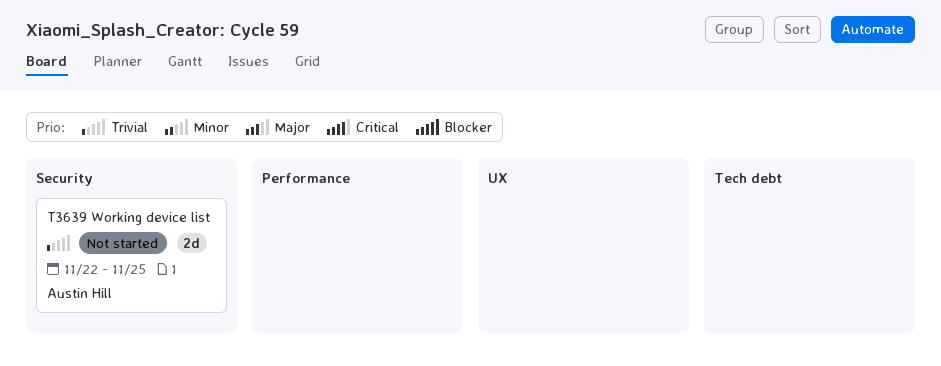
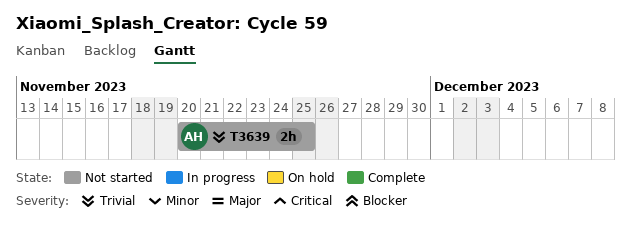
T3639, estimate: 2d -> 2h
T3639, start: Nov 22 -> Nov 20

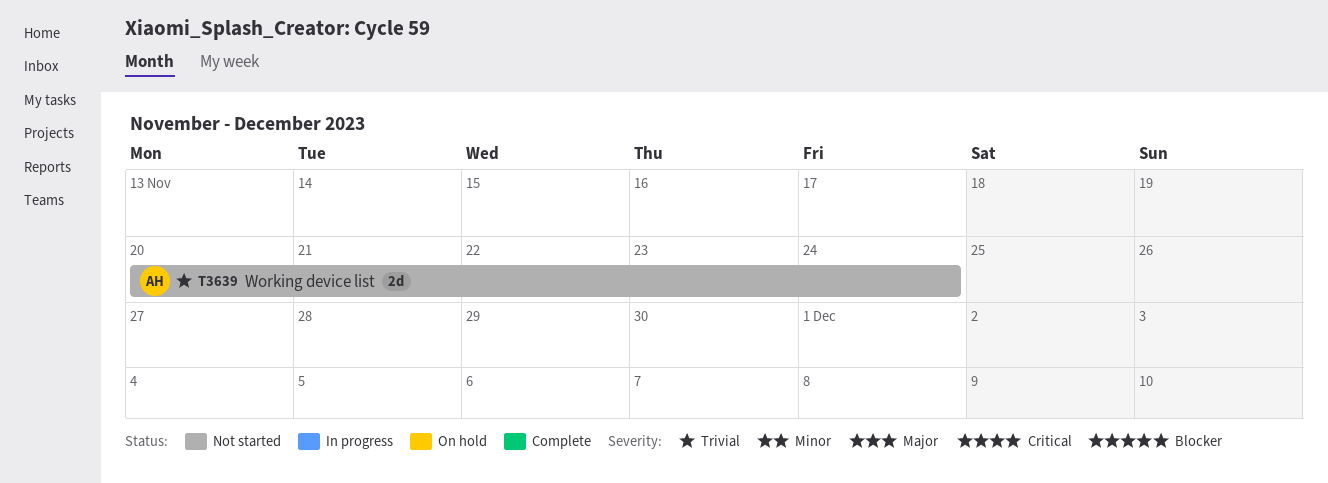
T3639, estimate: 2h -> 2d
T3639, due: Nov 25 -> Nov 24

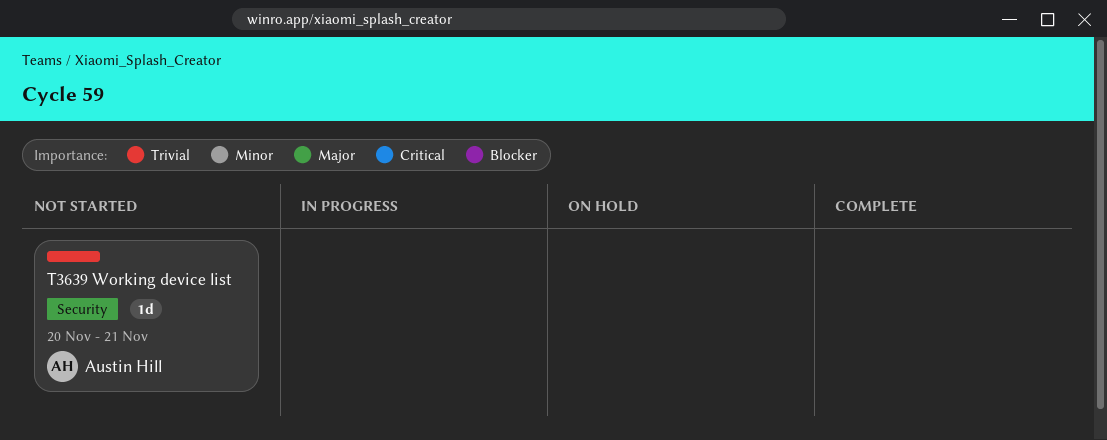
T3639, estimate: 2d -> 1d
T3639, due: Nov 24 -> Nov 21

